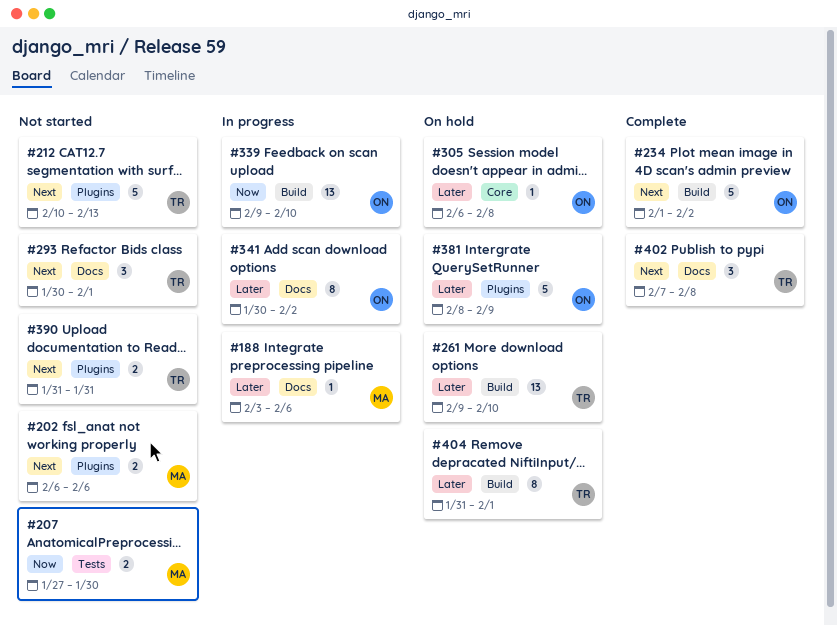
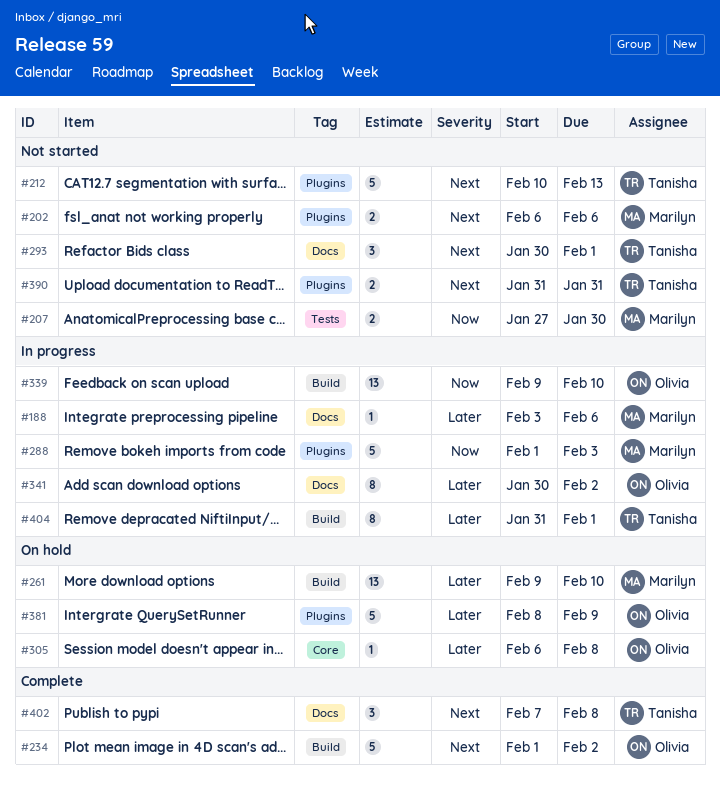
#261, owner: Tanisha -> Marilyn
#288: none -> present
#404, status: On hold -> In progress

